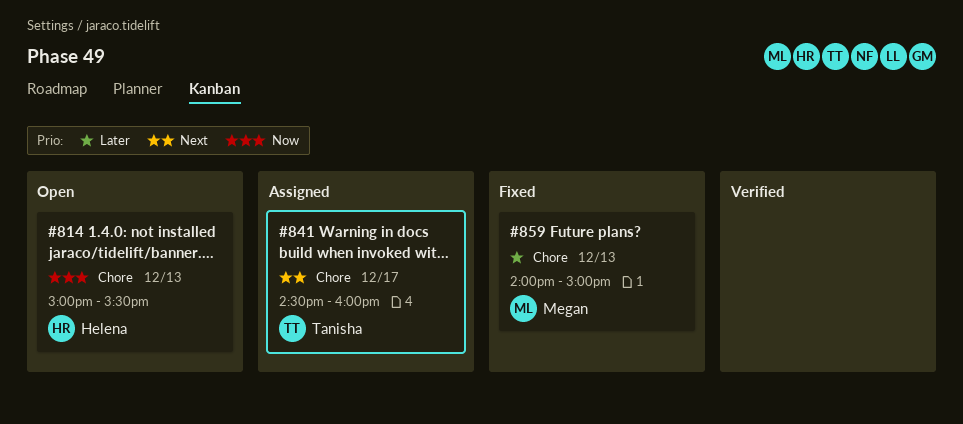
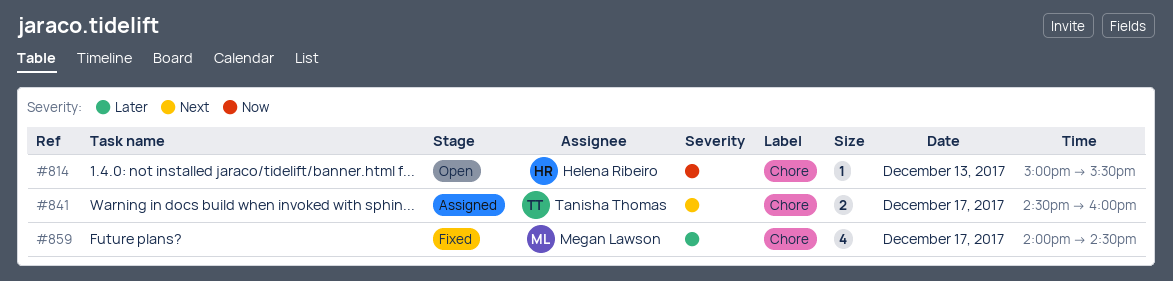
#859, day: Dec 13 -> Dec 17
#859, ends: 15:00 -> 14:30

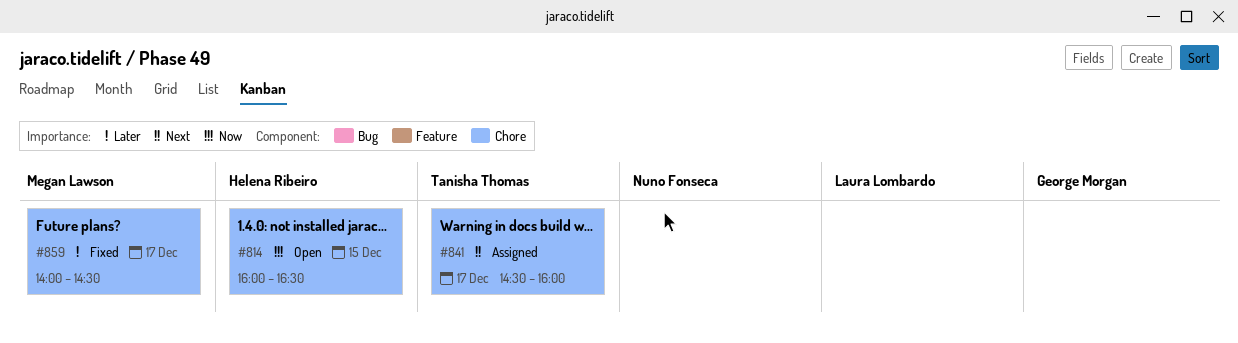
#814, day: Dec 13 -> Dec 15
#814, begins: 15:00 -> 16:00
#814, ends: 15:30 -> 16:30

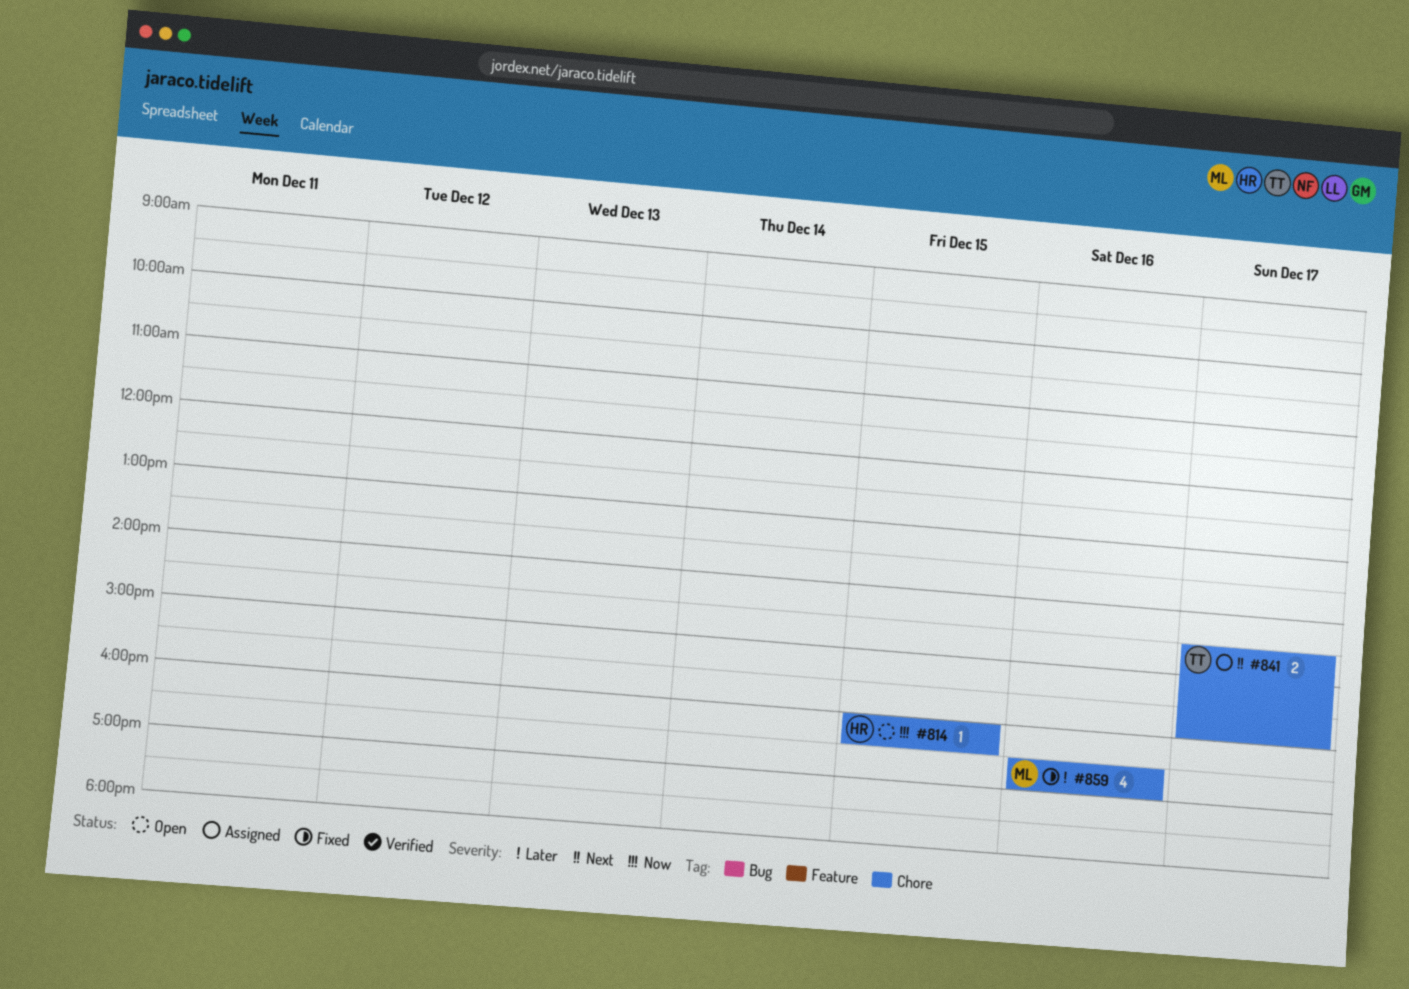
#859, day: Dec 17 -> Dec 16
#859, begins: 14:00 -> 16:30
#859, ends: 14:30 -> 17:00

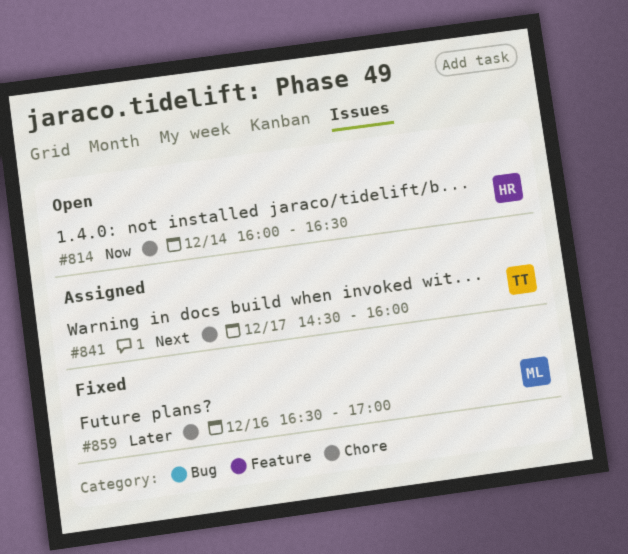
#814, day: Dec 15 -> Dec 14

